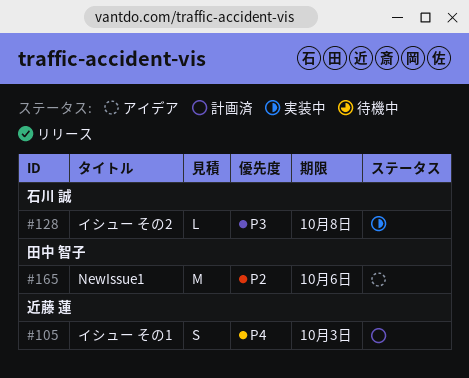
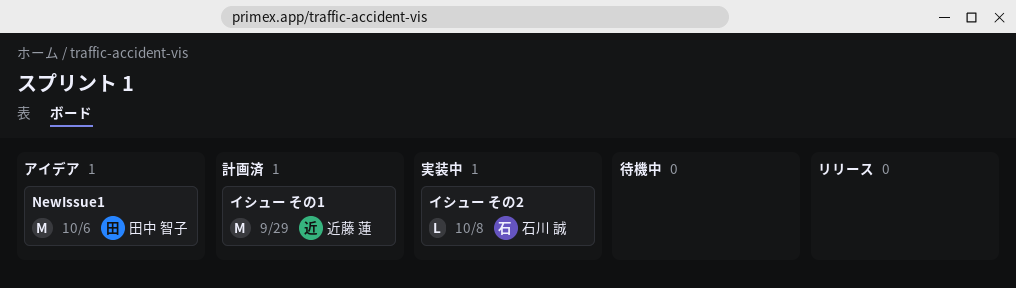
イシュー その1, estimate: S -> M
イシュー その1, due: Oct 3 -> Sep 29

